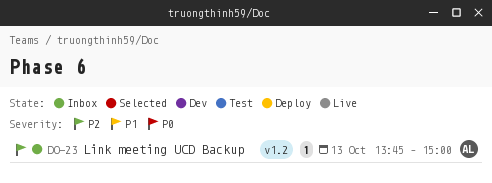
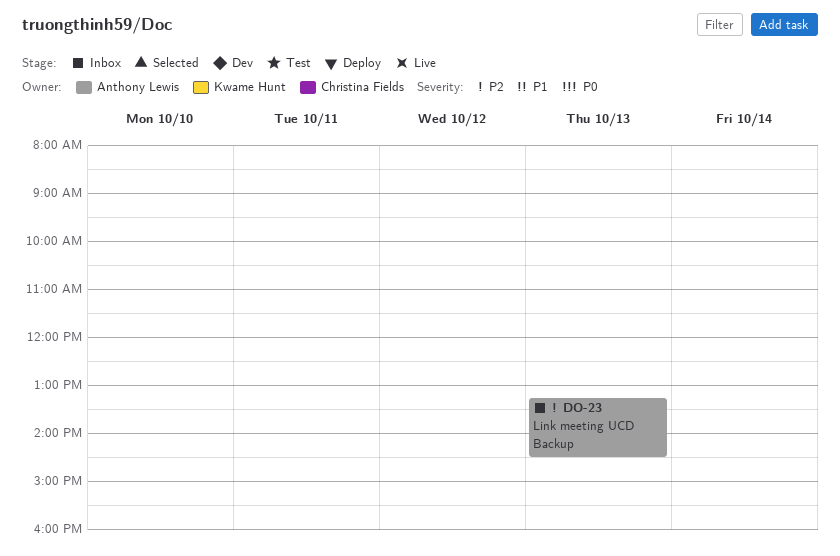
DO-23, begins: 13:45 -> 13:15
DO-23, ends: 15:00 -> 14:30

